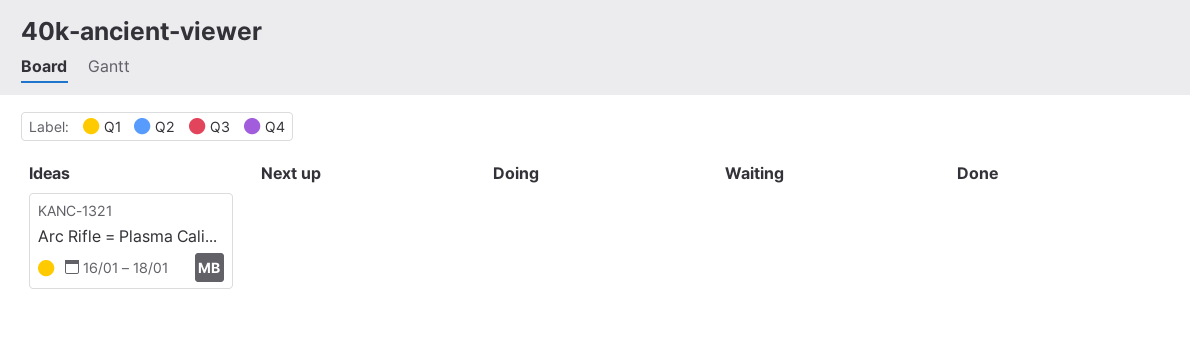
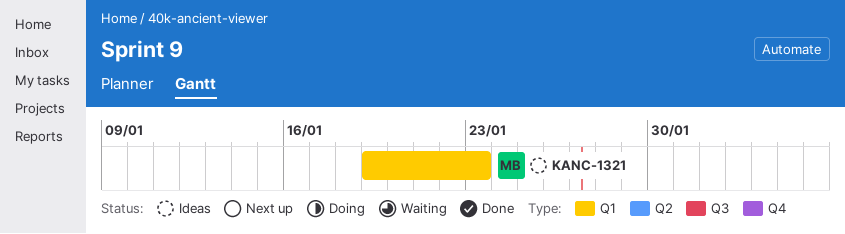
KANC-1321, start: Jan 16 -> Jan 19
KANC-1321, due: Jan 18 -> Jan 23

